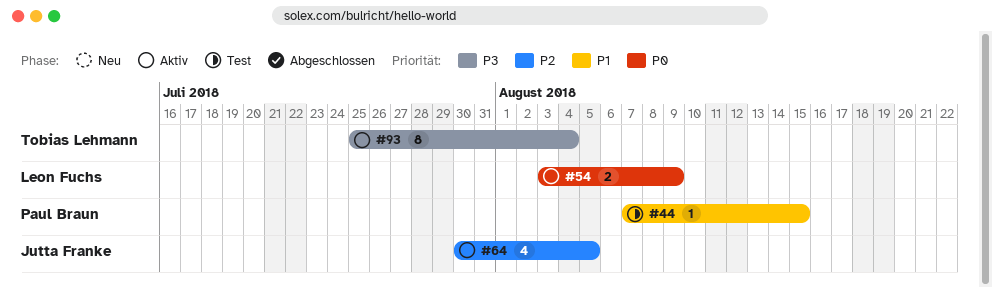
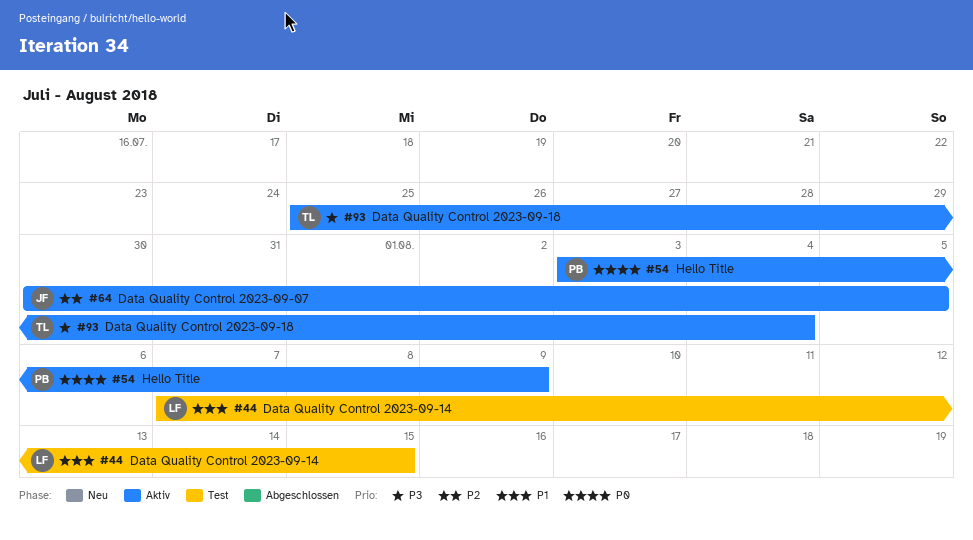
#44, owner: Paul Braun -> Leon Fuchs
#54, owner: Leon Fuchs -> Paul Braun

